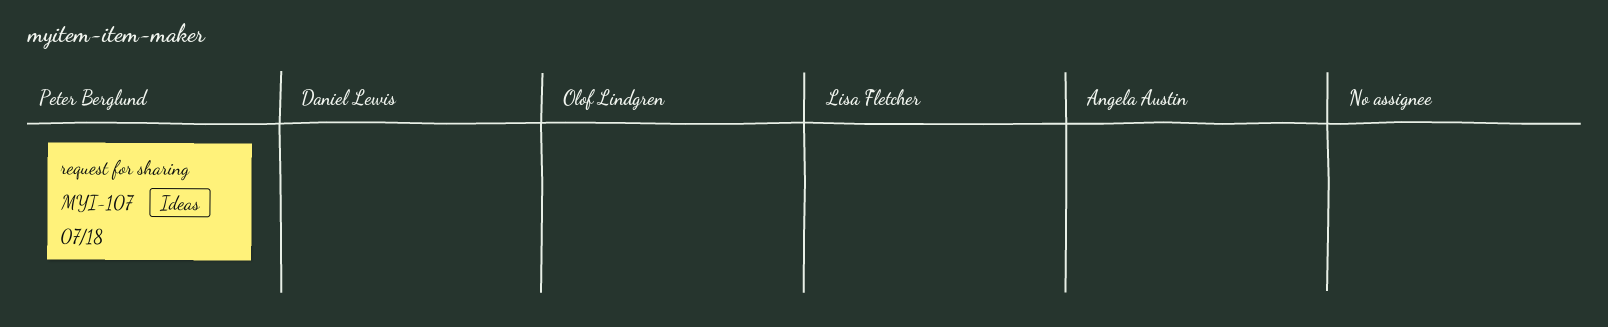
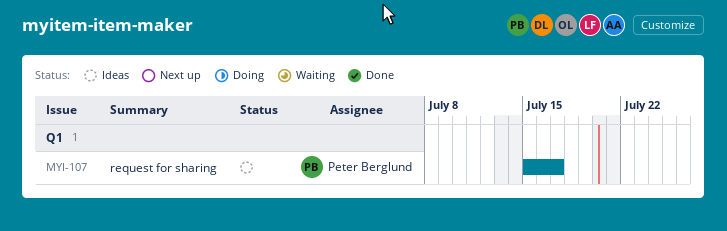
MYI-107, due: Jul 18 -> Jul 17

